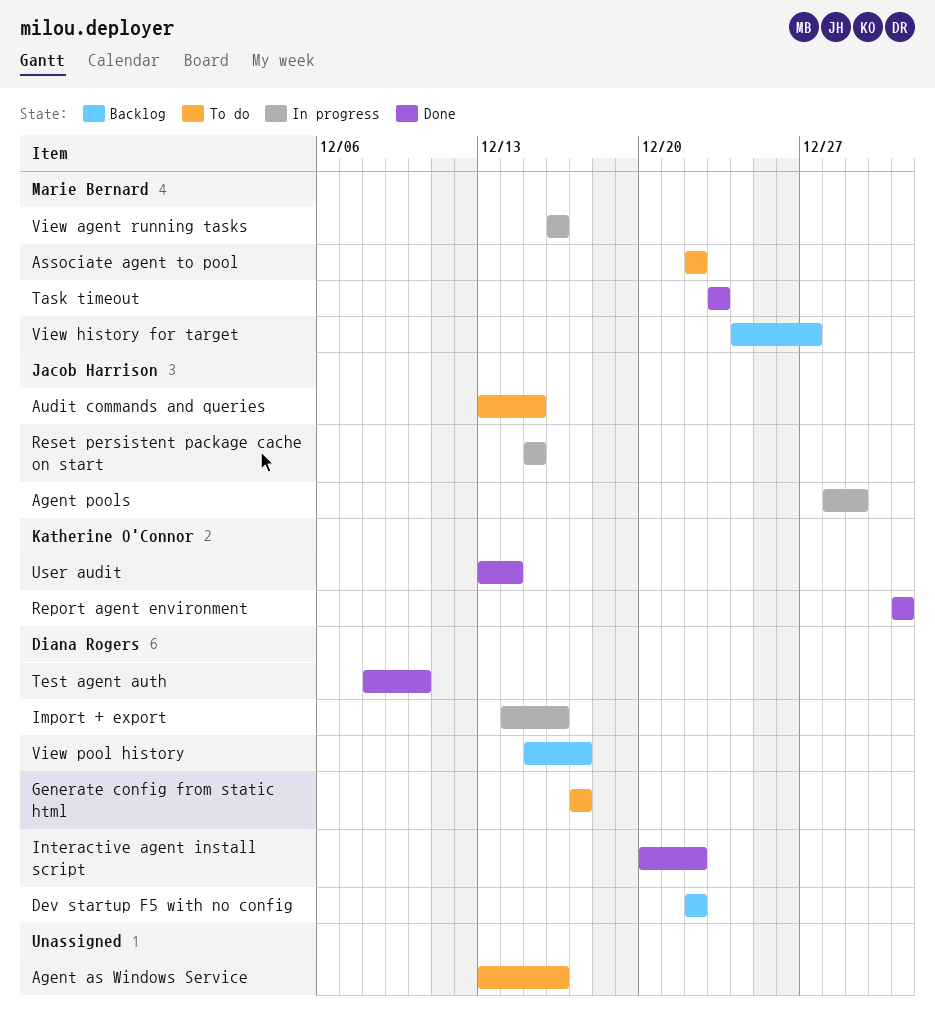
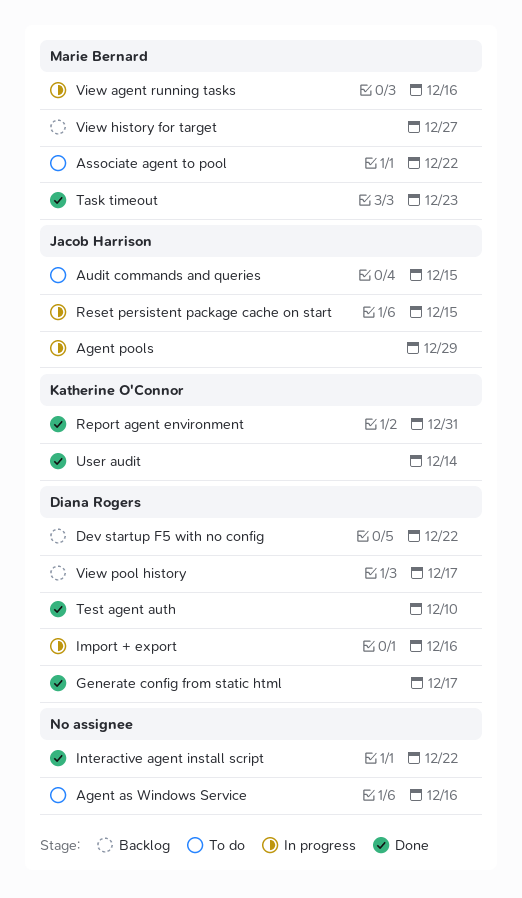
Generate config from static html, status: To do -> Done
Interactive agent install script, owner: Diana Rogers -> none

